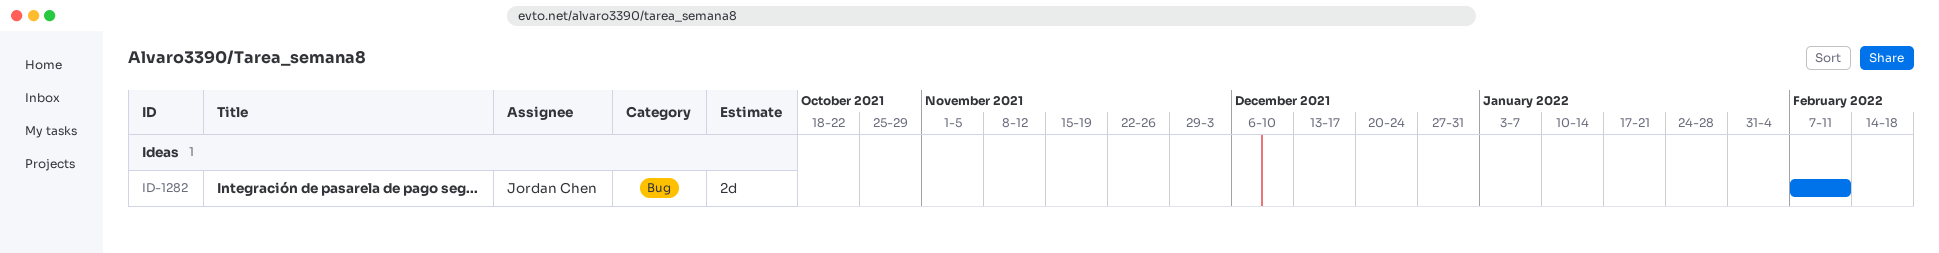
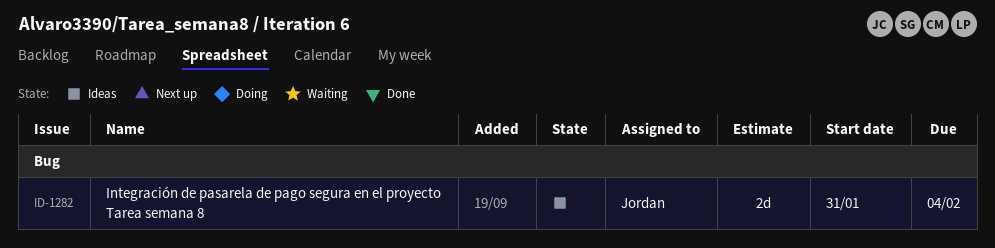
ID-1282, start: Feb 7 -> Jan 31
ID-1282, due: Feb 11 -> Feb 4

